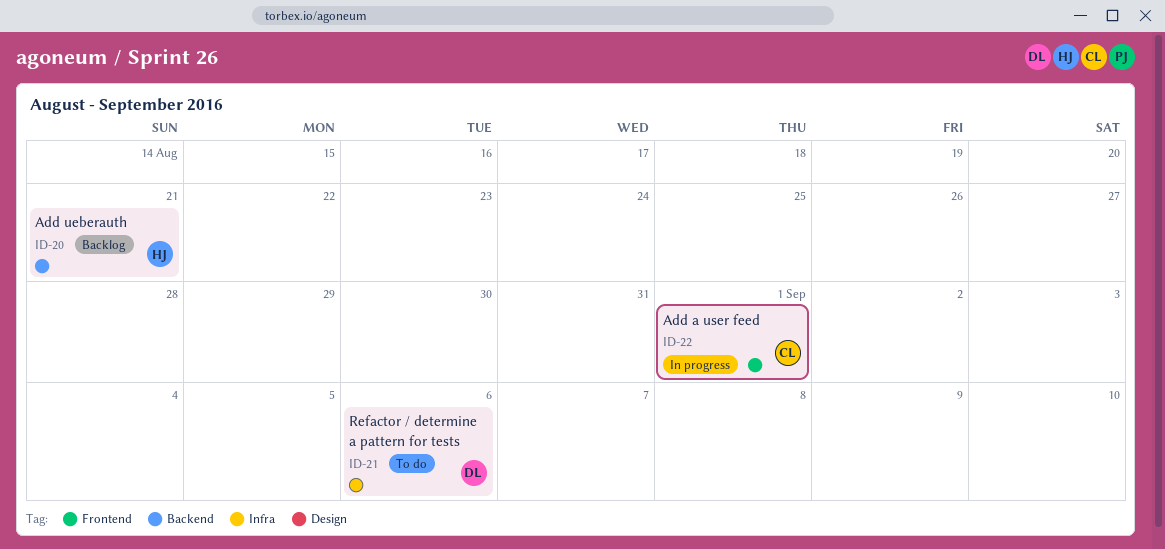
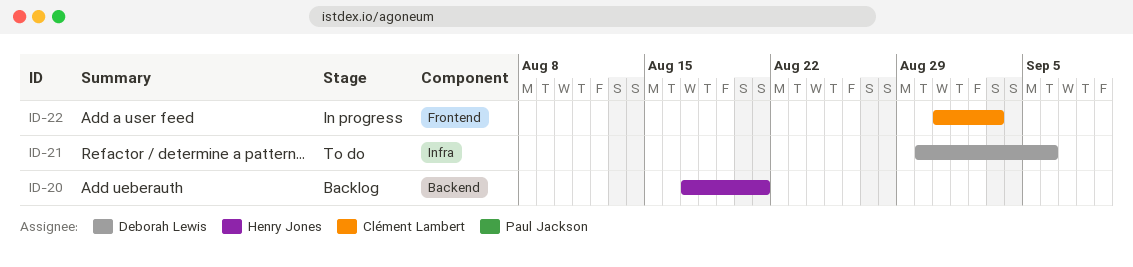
ID-22, due: Sep 1 -> Sep 3

